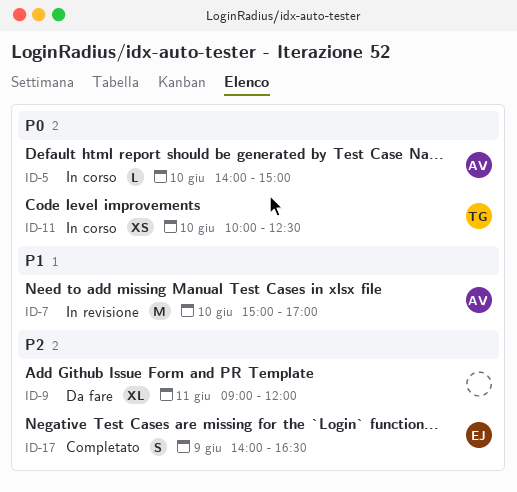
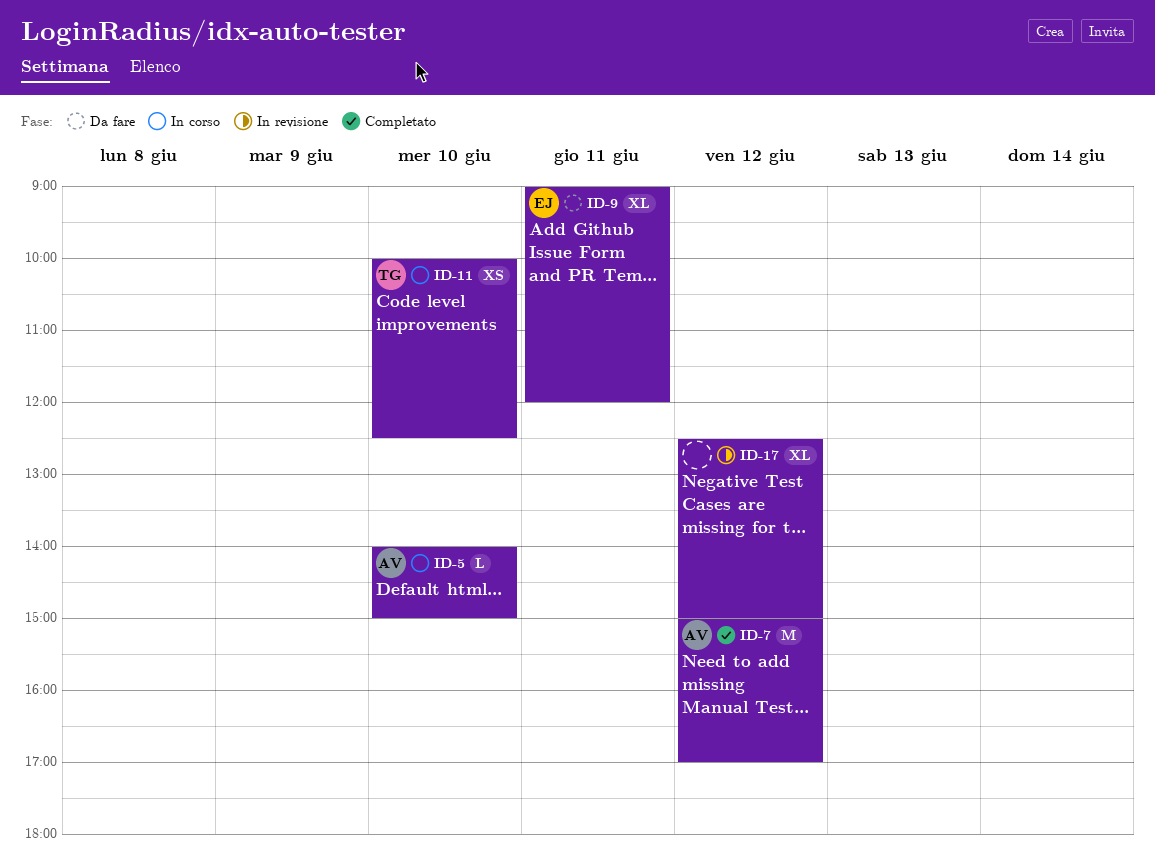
ID-7, status: In revisione -> Completato
ID-7, day: Jun 10 -> Jun 12
ID-9, owner: none -> EJ
ID-17, status: Completato -> In revisione
ID-17, owner: EJ -> none
ID-17, estimate: S -> XL
ID-17, day: Jun 9 -> Jun 12
ID-17, begins: 14:00 -> 12:30
ID-17, ends: 16:30 -> 15:00

